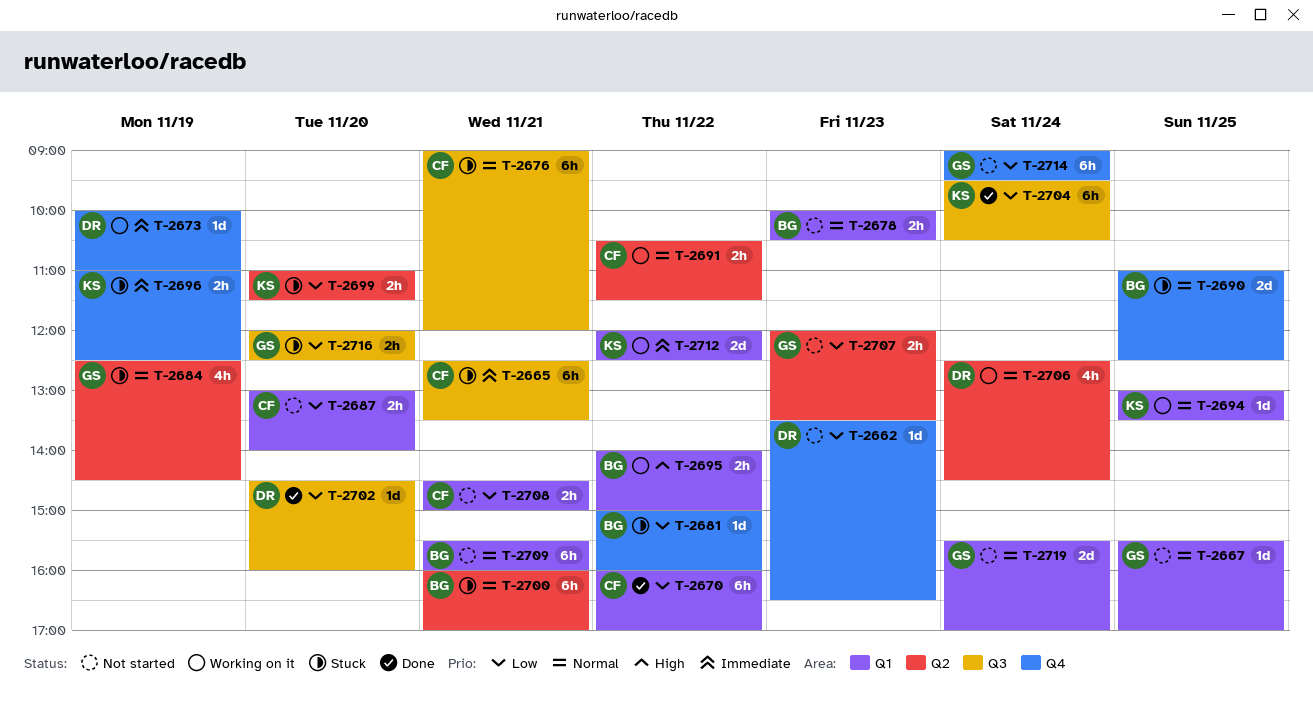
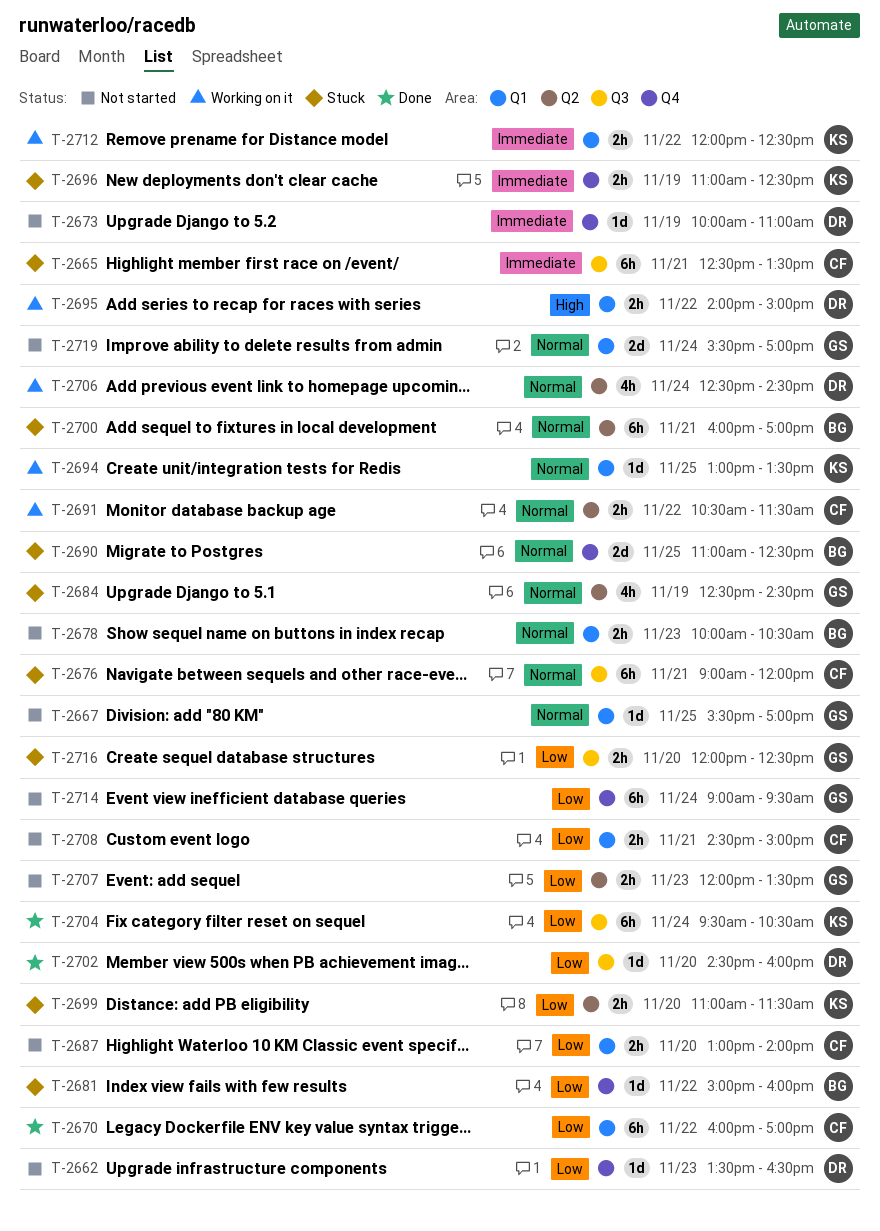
T-2673, status: Working on it -> Not started
T-2695, owner: BG -> DR
T-2709: present -> none
T-2712, estimate: 2d -> 2h

